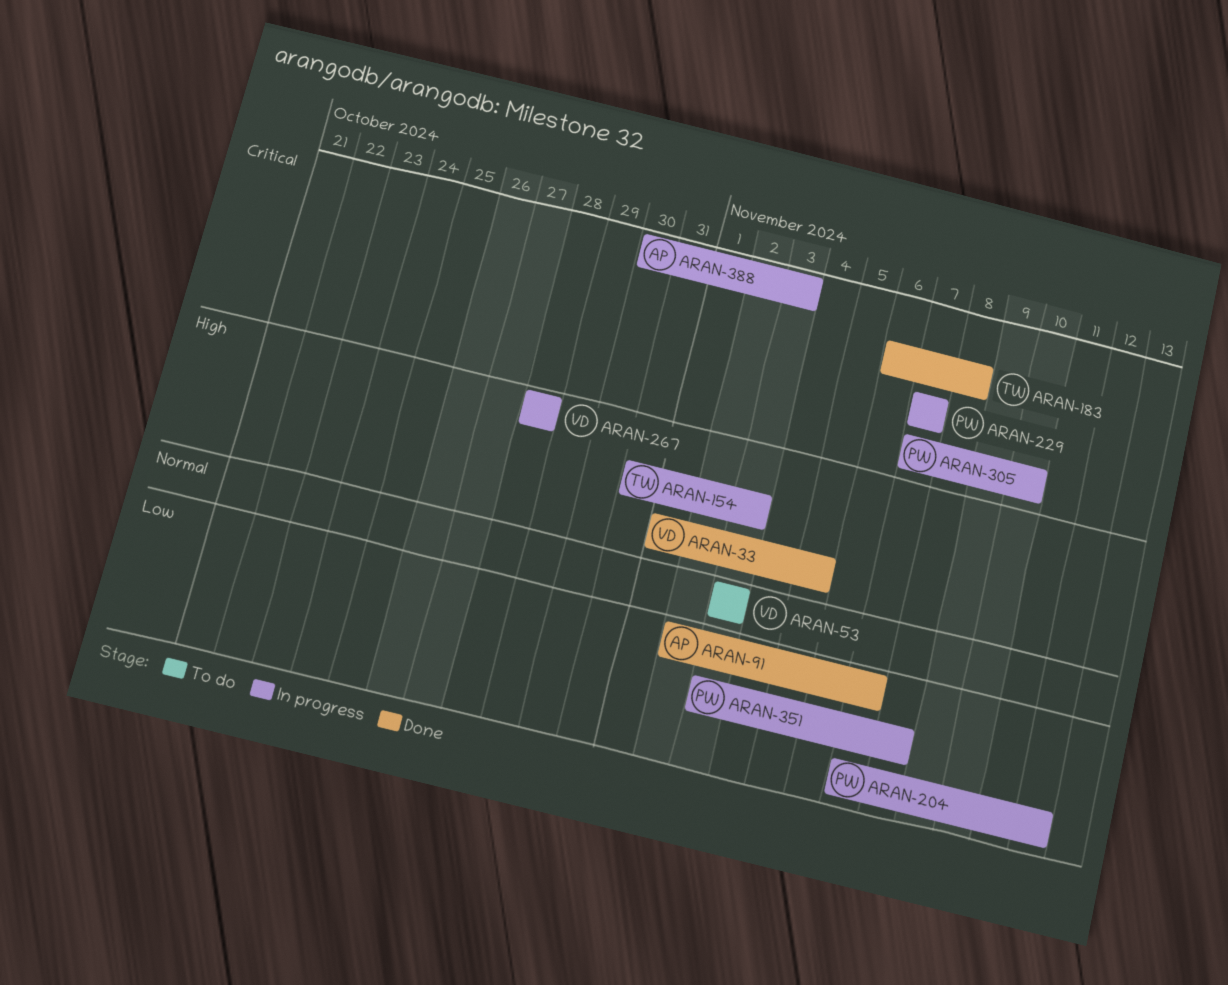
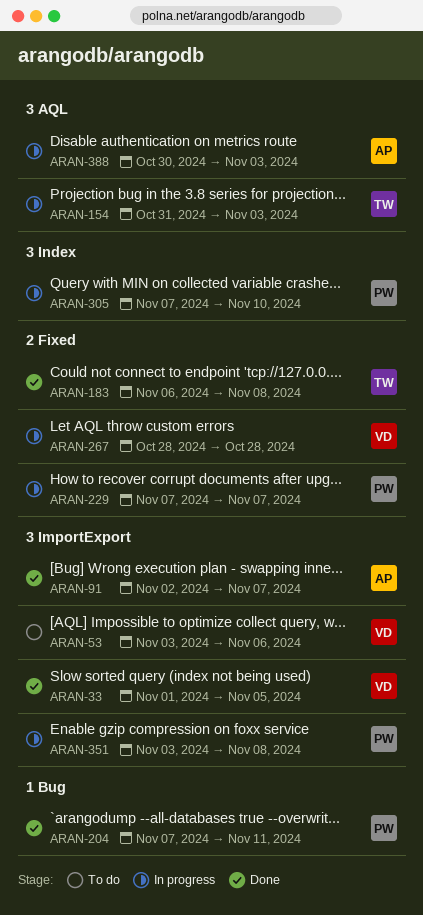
ARAN-53, due: Nov 3 -> Nov 6
ARAN-204, status: In progress -> Done
ARAN-204, due: Nov 12 -> Nov 11

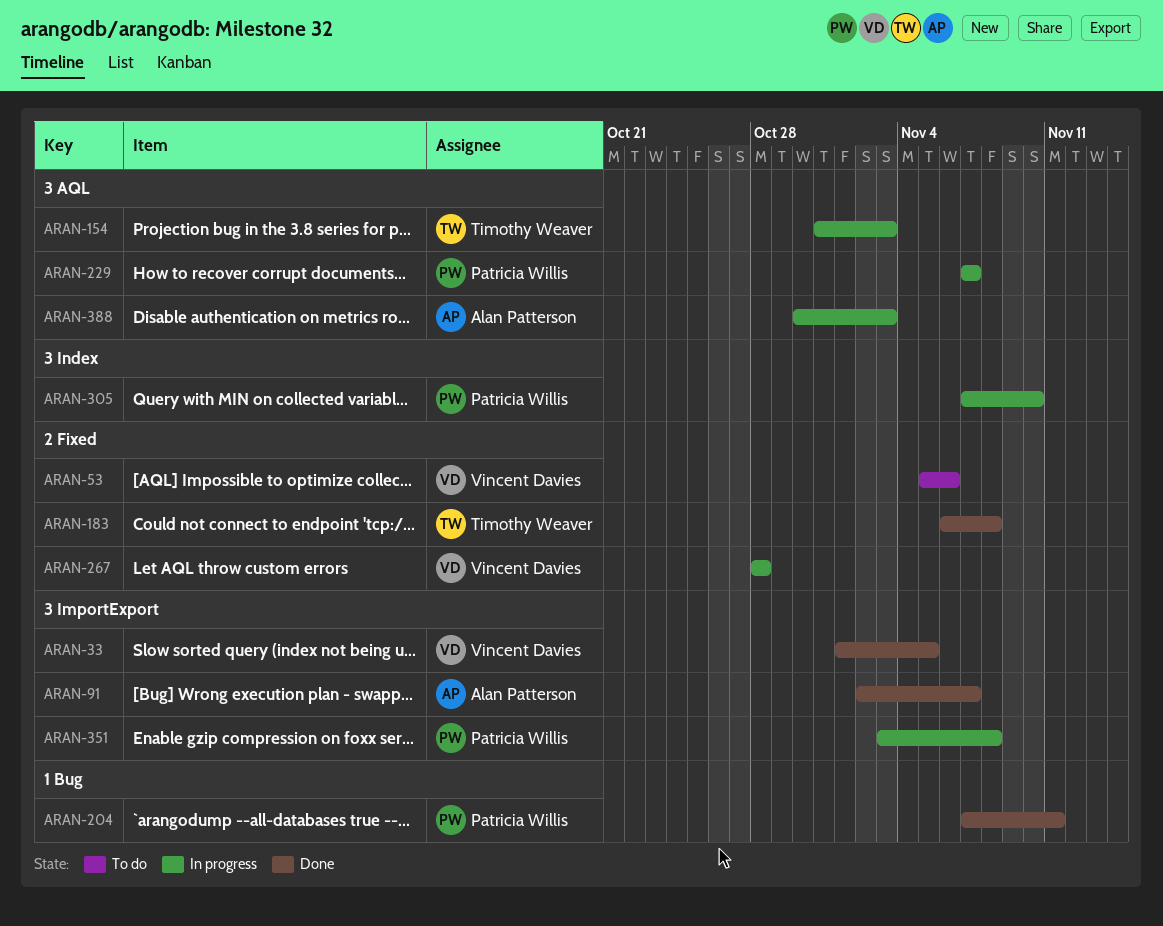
ARAN-53, label: 3 ImportExport -> 2 Fixed
ARAN-53, start: Nov 3 -> Nov 5
ARAN-229, label: 2 Fixed -> 3 AQL

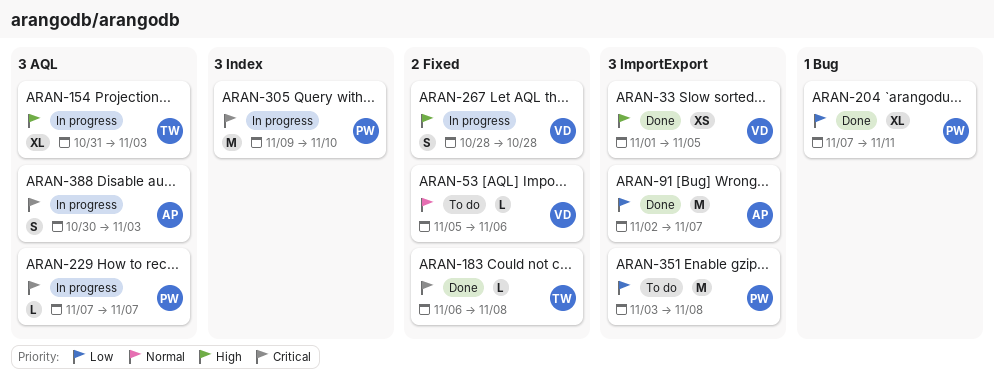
ARAN-305, start: Nov 7 -> Nov 9
ARAN-351, status: In progress -> To do

